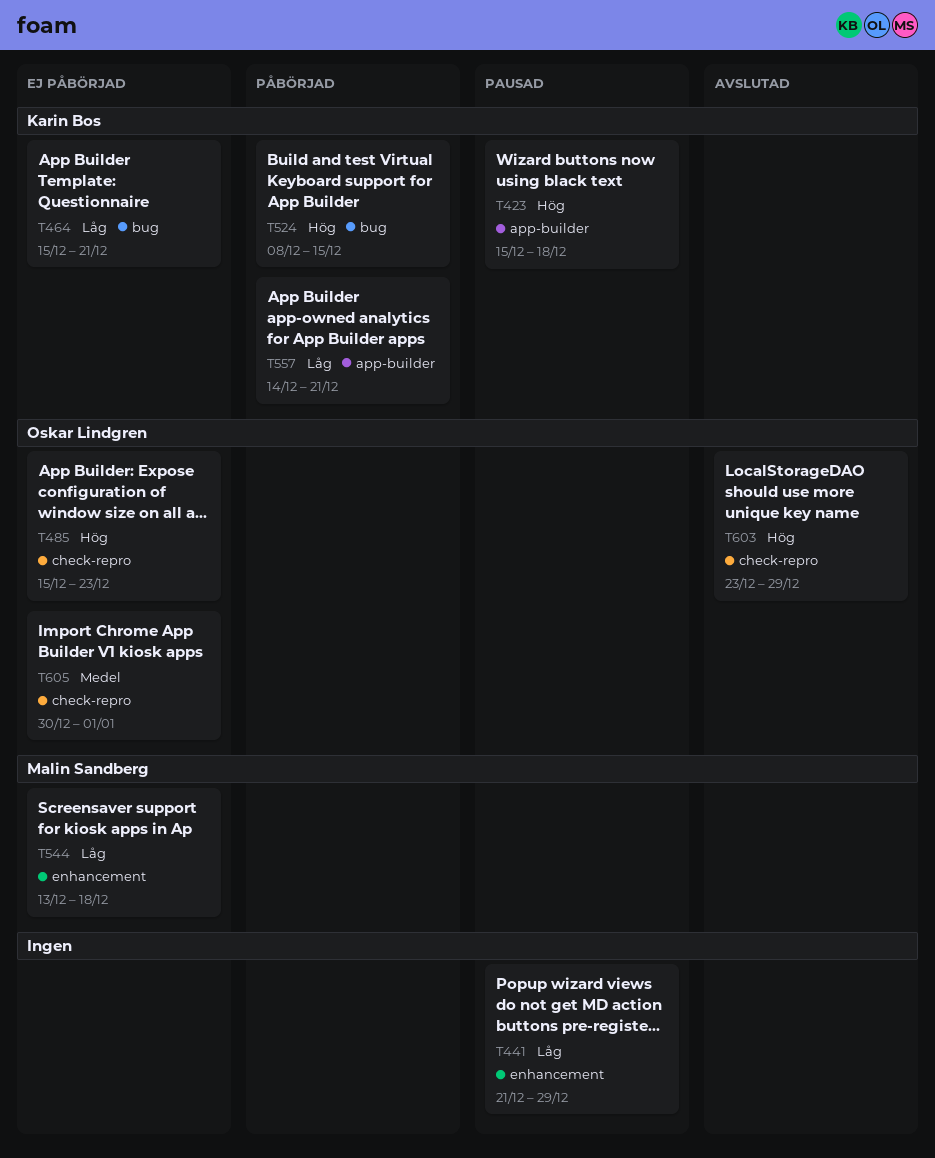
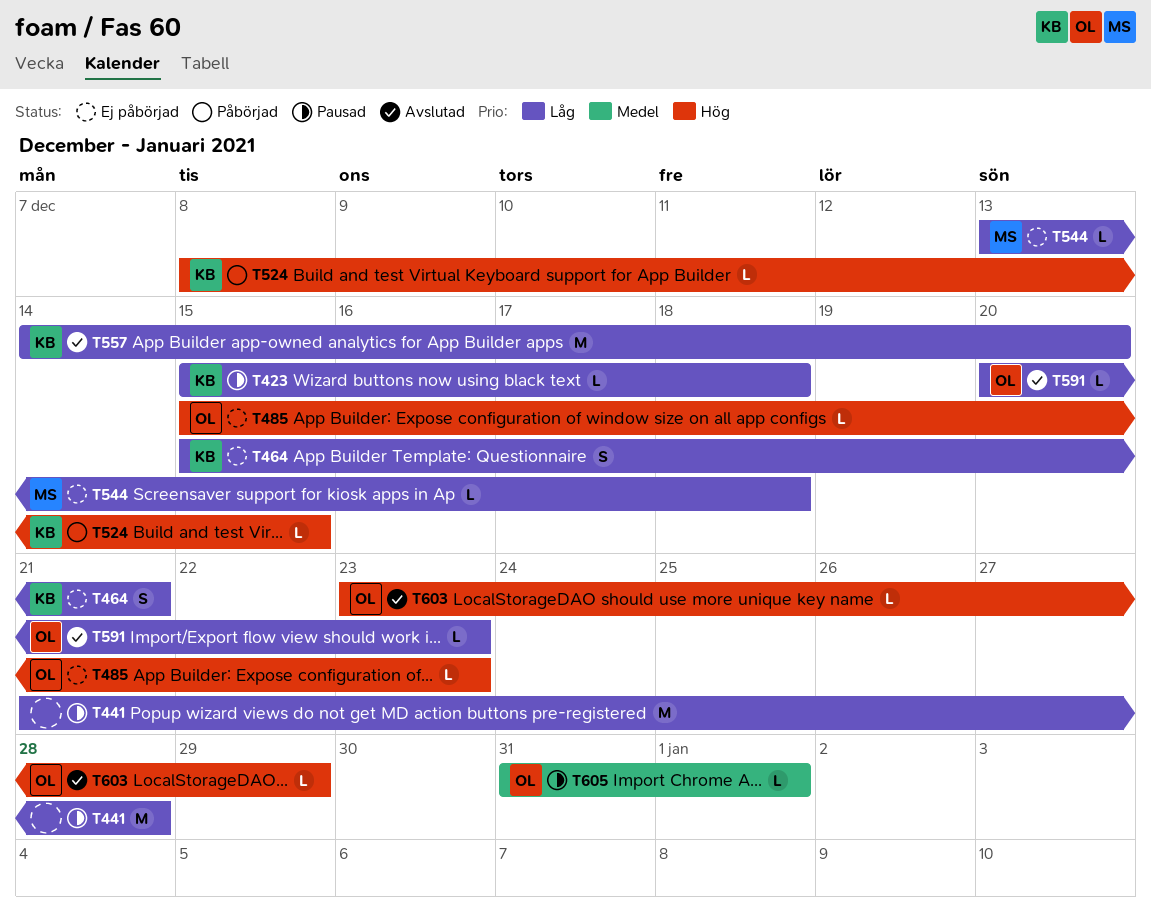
T423, priority: Hög -> Låg
T441, due: Dec 29 -> Dec 28
T557, status: Påbörjad -> Avslutad
T557, due: Dec 21 -> Dec 20
T591: none -> present
T605, status: Ej påbörjad -> Pausad
T605, start: Dec 30 -> Dec 31

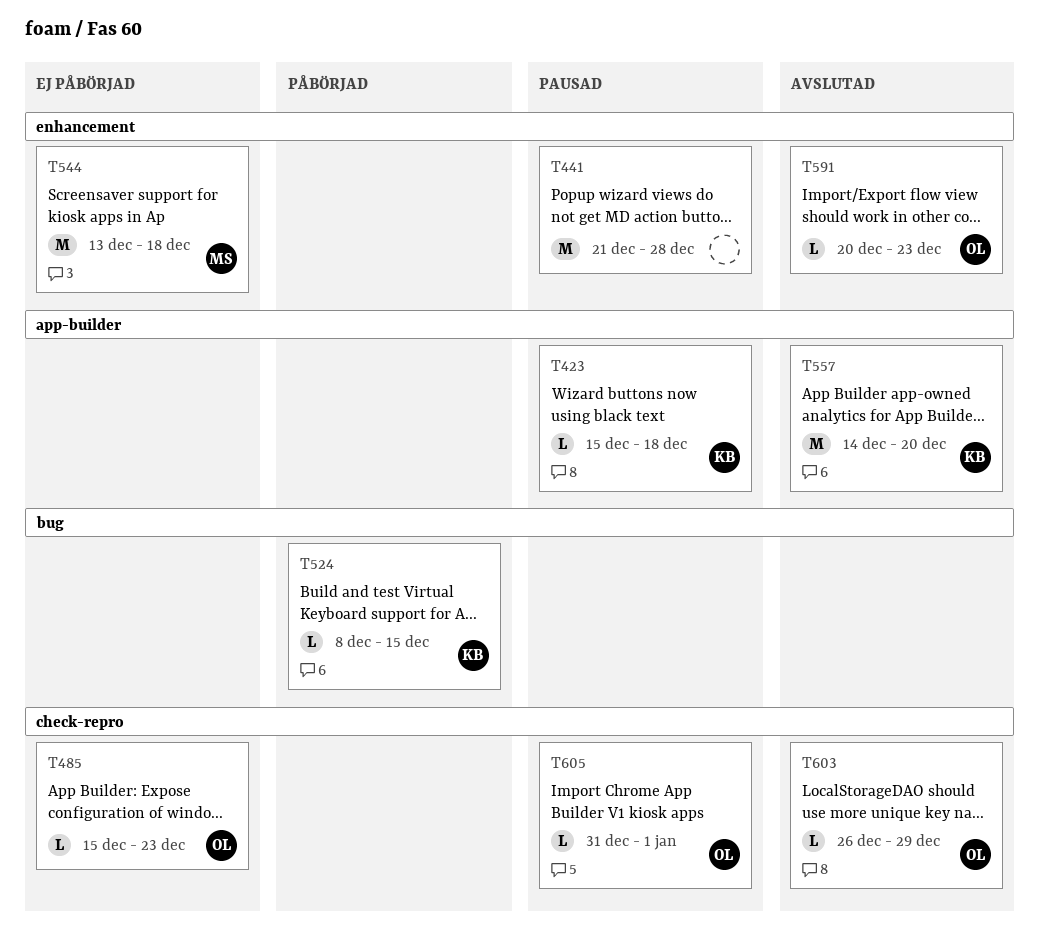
T464: present -> none
T544, estimate: L -> M
T603, start: Dec 23 -> Dec 26

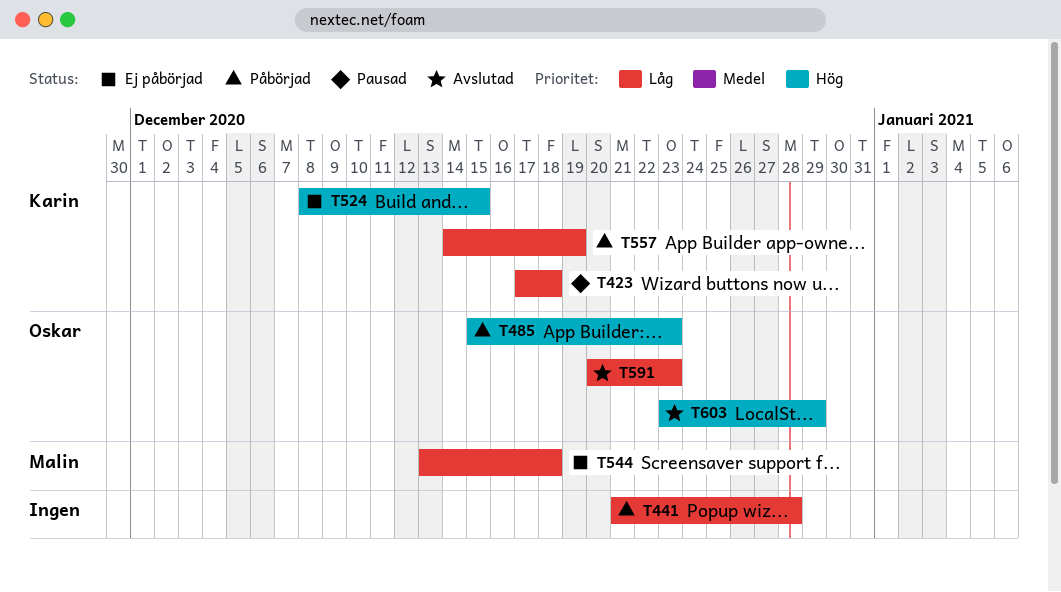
T423, start: Dec 15 -> Dec 17
T441, status: Pausad -> Påbörjad
T485, status: Ej påbörjad -> Påbörjad
T524, status: Påbörjad -> Ej påbörjad
T557, status: Avslutad -> Påbörjad
T557, due: Dec 20 -> Dec 19
T603, start: Dec 26 -> Dec 23
T605: present -> none

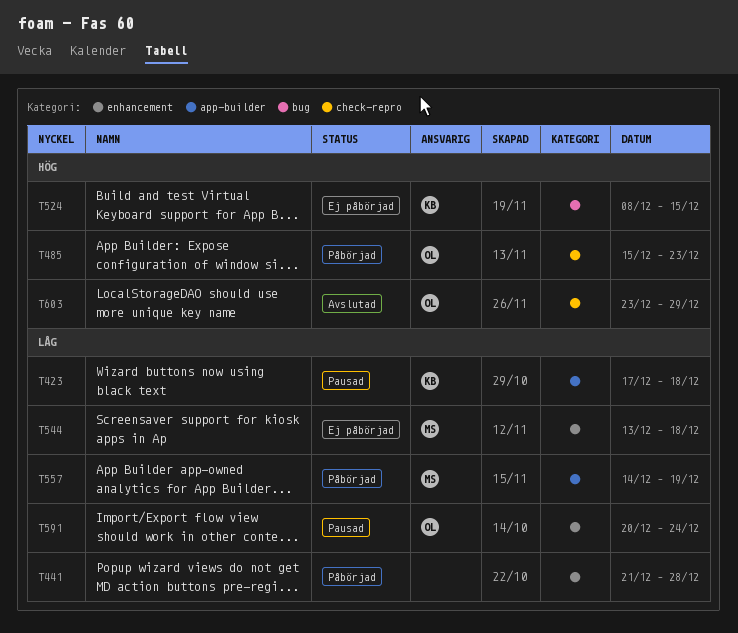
T557, owner: Karin -> Malin
T591, status: Avslutad -> Pausad
T591, due: Dec 23 -> Dec 24

